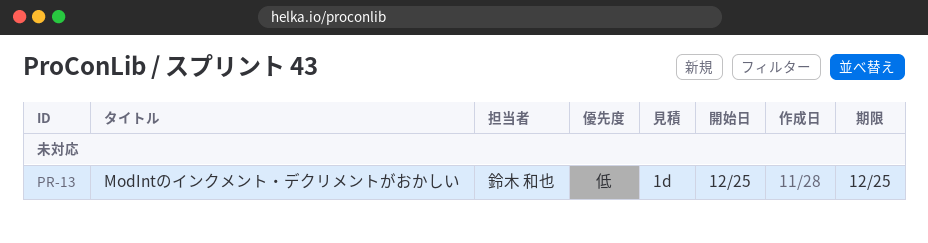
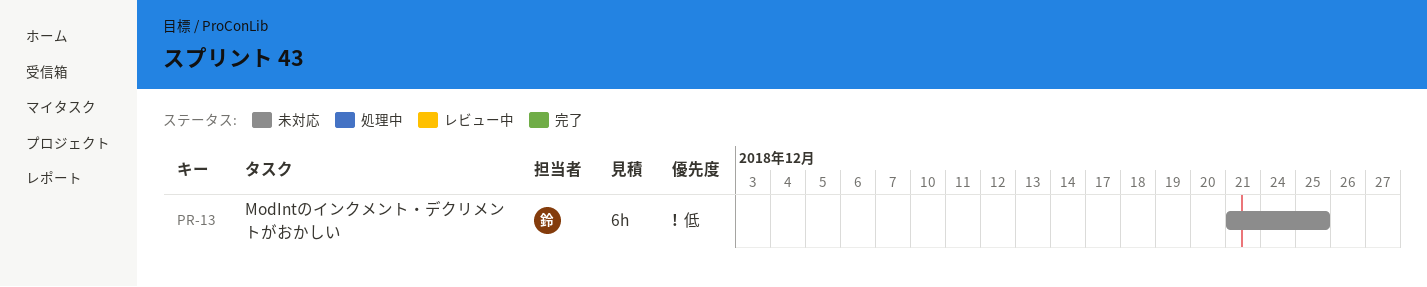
PR-13, estimate: 1d -> 6h
PR-13, start: Dec 25 -> Dec 21

